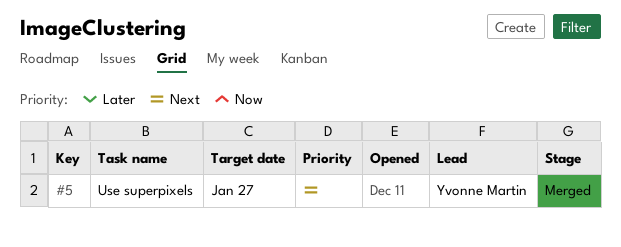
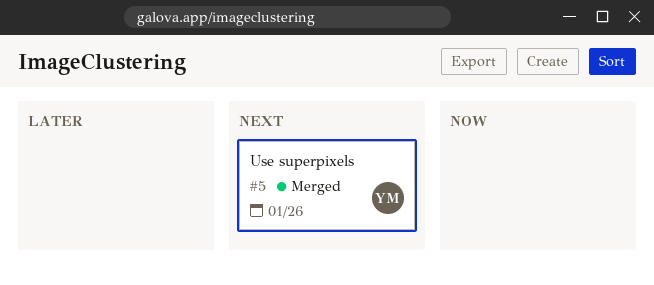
#5, due: Jan 27 -> Jan 26

